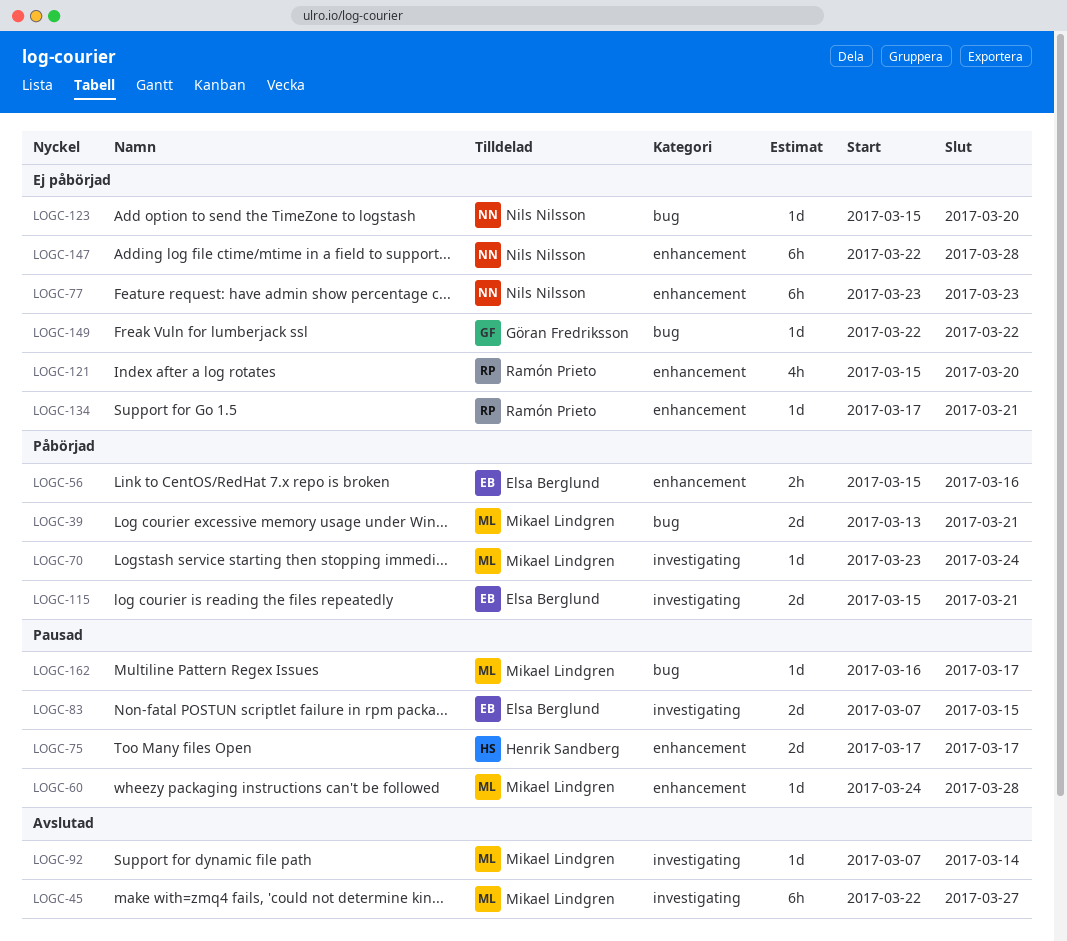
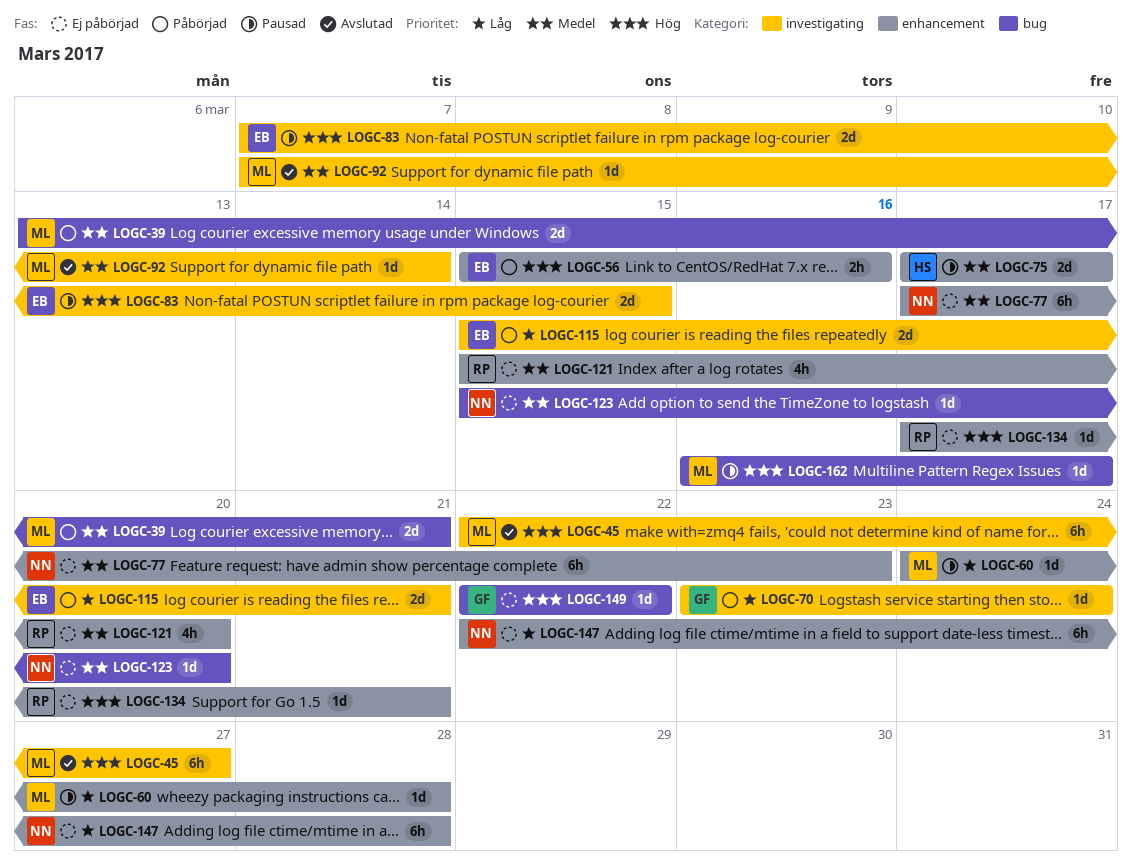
LOGC-70, owner: Mikael Lindgren -> Göran Fredriksson
LOGC-77, start: Mar 23 -> Mar 17

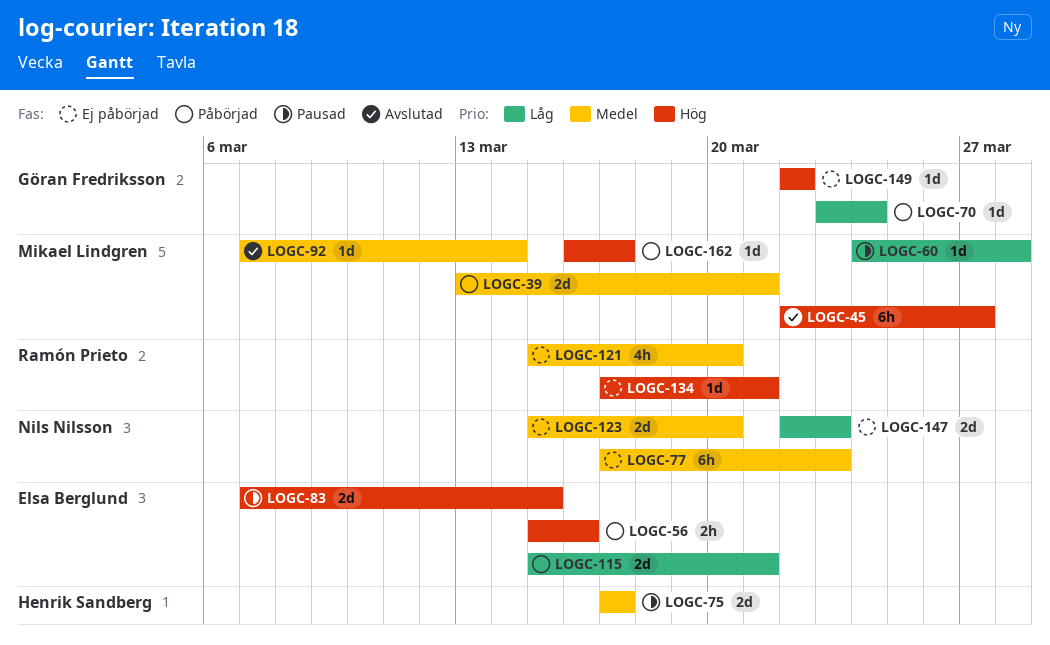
LOGC-123, estimate: 1d -> 2d
LOGC-147, estimate: 6h -> 2d
LOGC-147, due: Mar 28 -> Mar 23
LOGC-162, status: Pausad -> Påbörjad

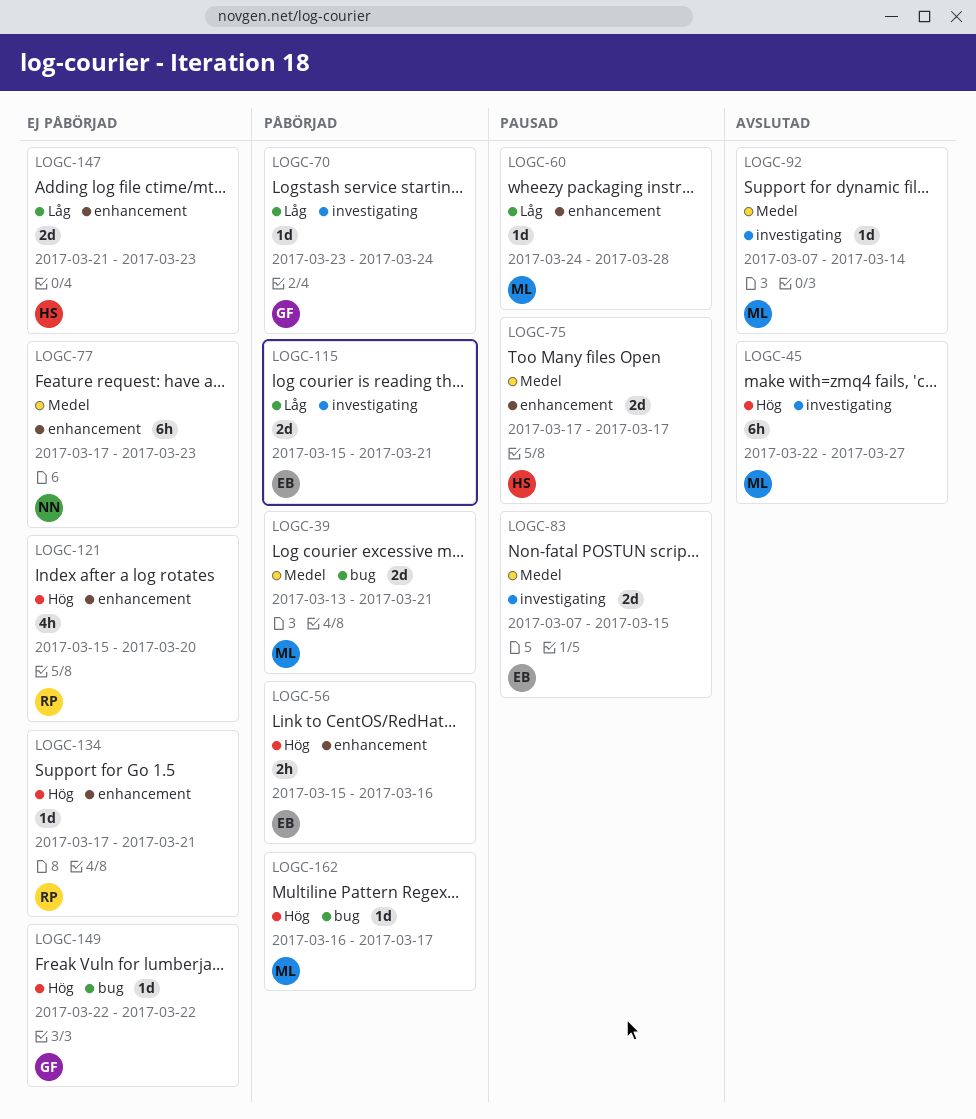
LOGC-83, priority: Hög -> Medel
LOGC-121, priority: Medel -> Hög
LOGC-123: present -> none
LOGC-147, owner: Nils Nilsson -> Henrik Sandberg
LOGC-147, start: Mar 22 -> Mar 21

